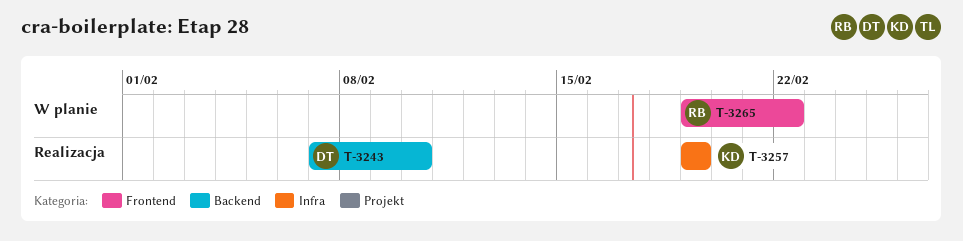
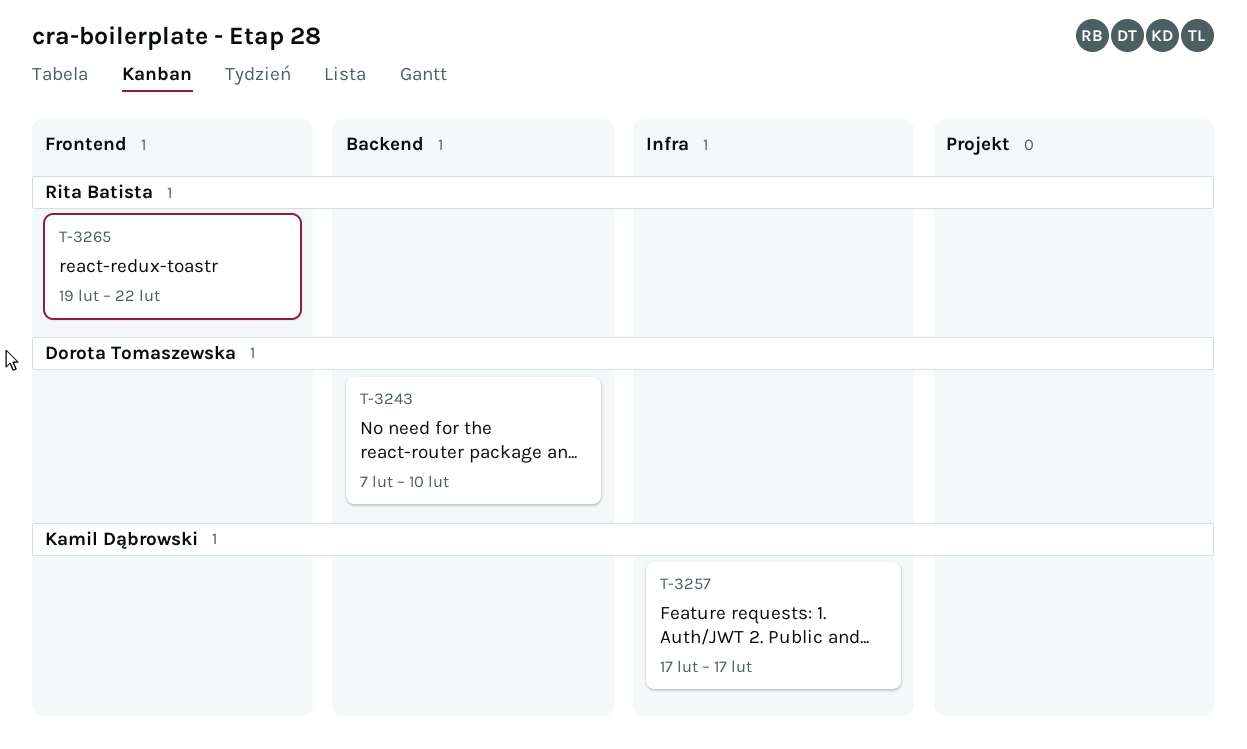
T-3257, start: Feb 19 -> Feb 17
T-3257, due: Feb 19 -> Feb 17

